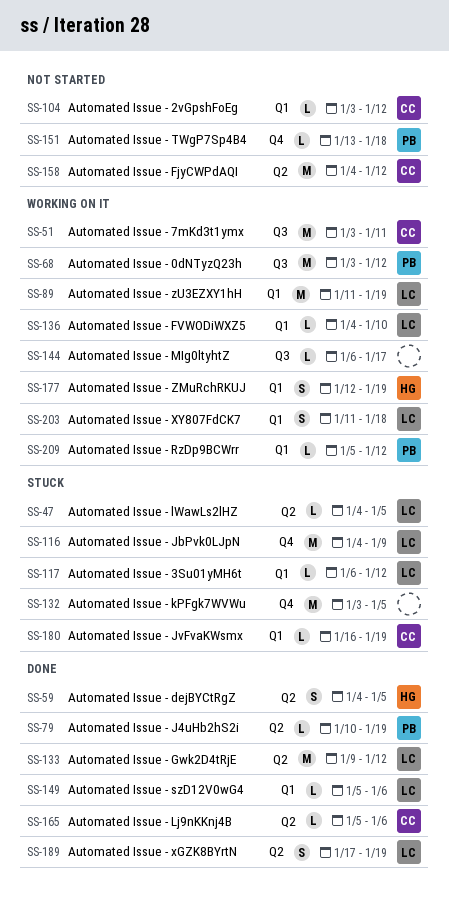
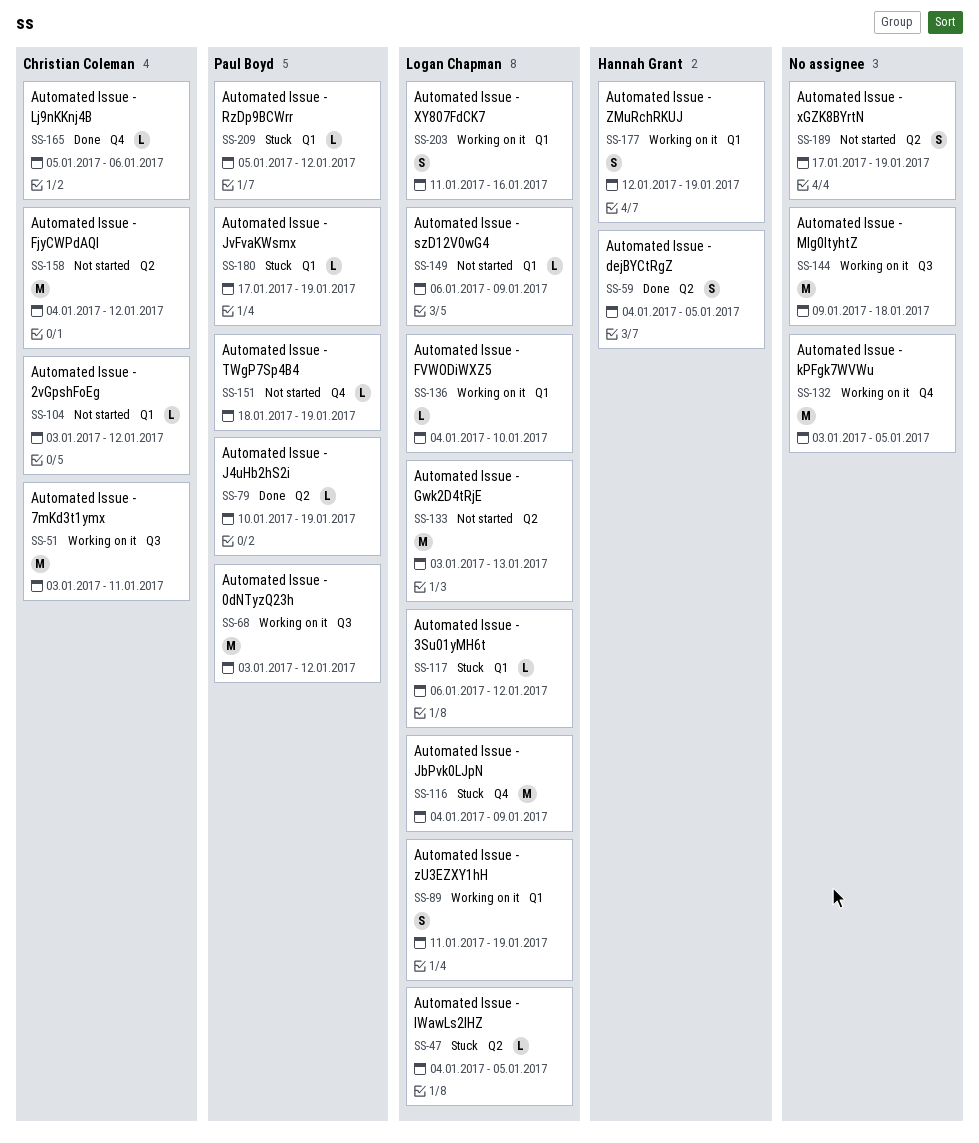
SS-89, estimate: M -> S
SS-132, status: Stuck -> Working on it
SS-133, status: Done -> Not started
SS-133, start: Jan 9 -> Jan 3
SS-133, due: Jan 12 -> Jan 13
SS-144, estimate: L -> M
SS-144, start: Jan 6 -> Jan 9
SS-144, due: Jan 17 -> Jan 18
SS-149, status: Done -> Not started
SS-149, start: Jan 5 -> Jan 6
SS-149, due: Jan 6 -> Jan 9
SS-151, start: Jan 13 -> Jan 18
SS-151, due: Jan 18 -> Jan 19
SS-165, label: Q2 -> Q4
SS-180, owner: Christian Coleman -> Paul Boyd
SS-180, start: Jan 16 -> Jan 17
SS-189, status: Done -> Not started
SS-189, owner: Logan Chapman -> none
SS-203, due: Jan 18 -> Jan 16
SS-209, status: Working on it -> Stuck

